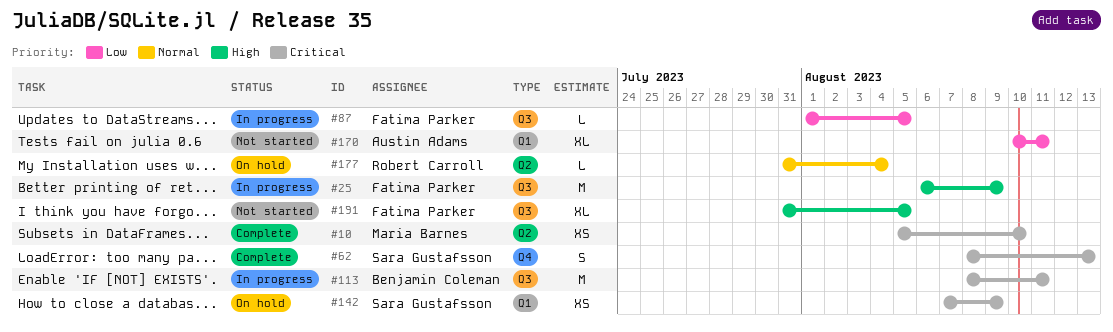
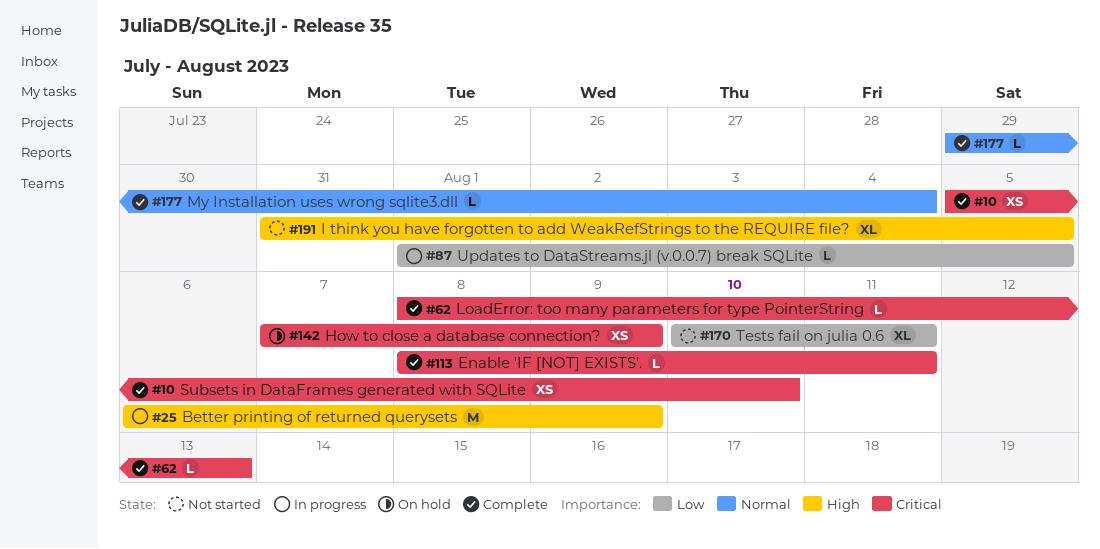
#62, estimate: S -> L
#113, status: In progress -> Complete
#113, estimate: M -> L
#177, status: On hold -> Complete
#177, start: Jul 31 -> Jul 29

